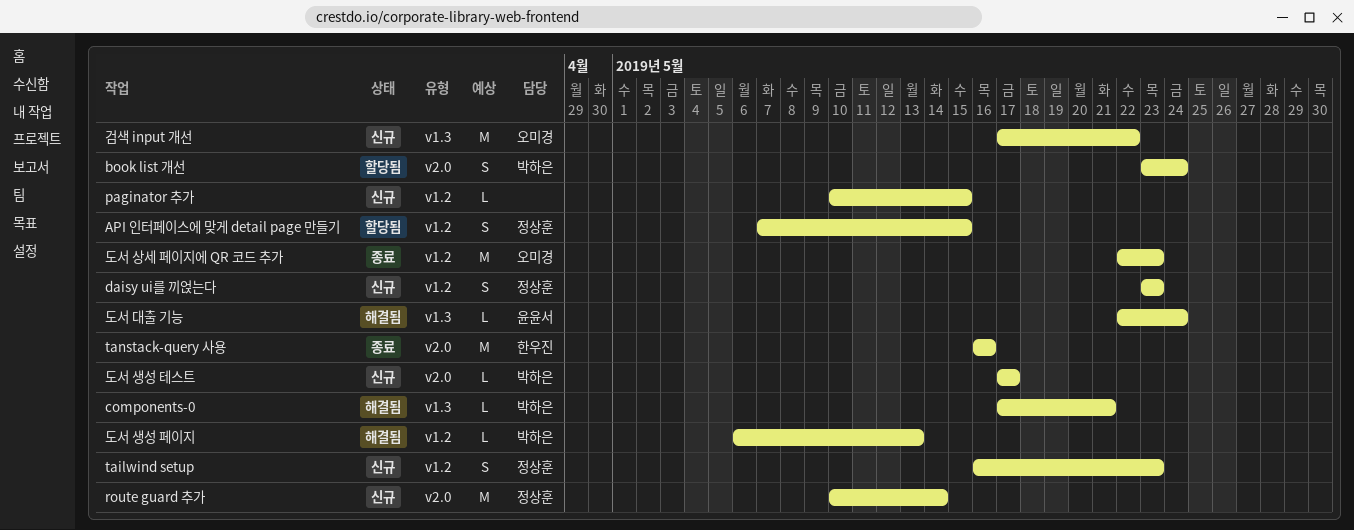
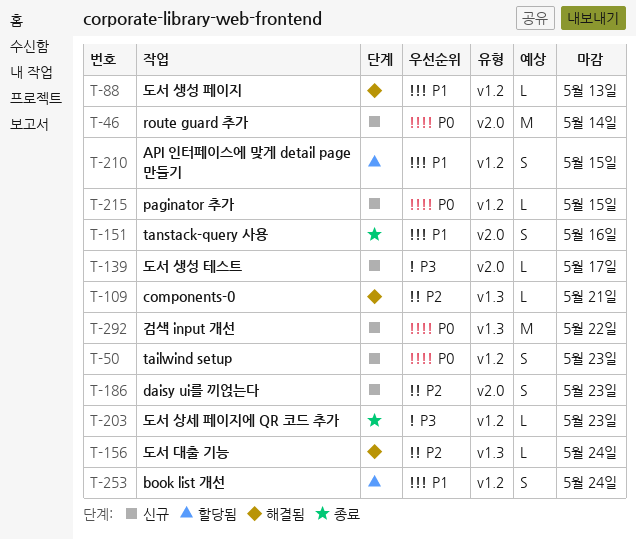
book list 개선, label: v2.0 -> v1.2
daisy ui를 끼얹는다, label: v1.2 -> v2.0
tanstack-query 사용, estimate: M -> S
도서 상세 페이지에 QR 코드 추가, estimate: M -> L

